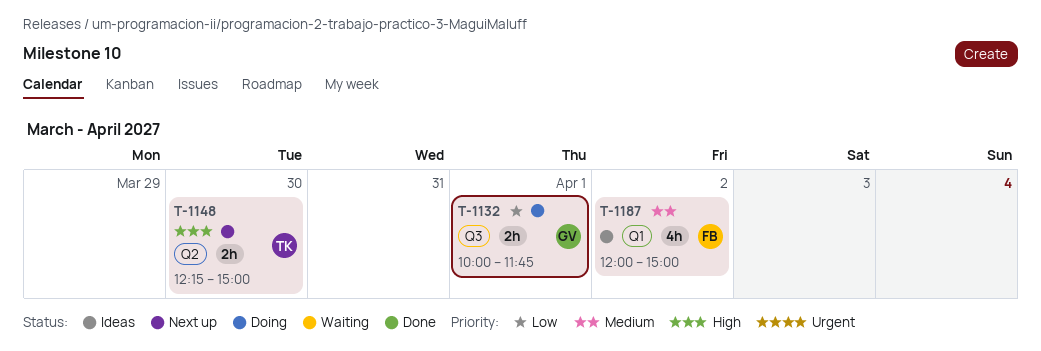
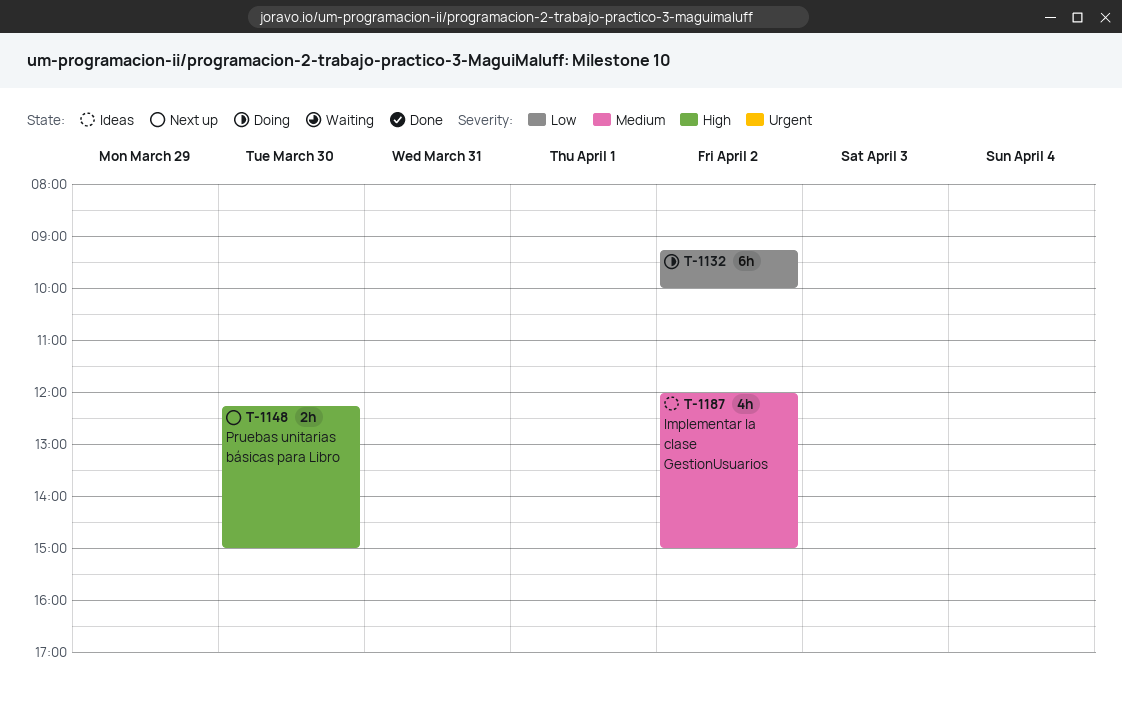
T-1132, estimate: 2h -> 6h
T-1132, day: Apr 1 -> Apr 2
T-1132, begins: 10:00 -> 09:15
T-1132, ends: 11:45 -> 10:00

